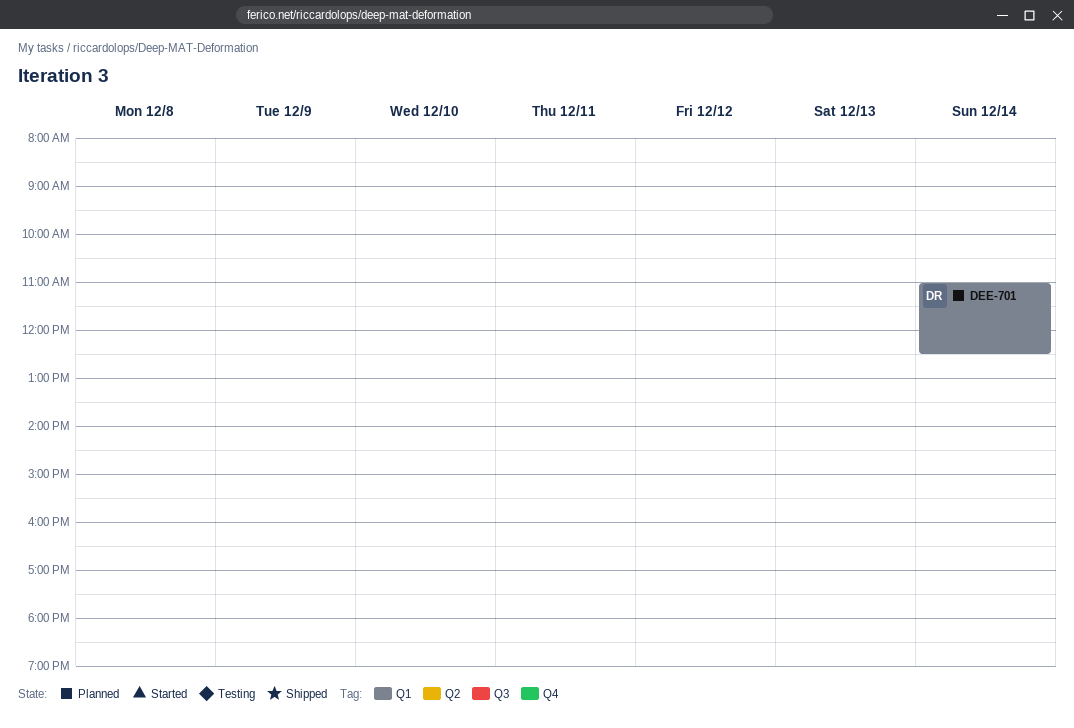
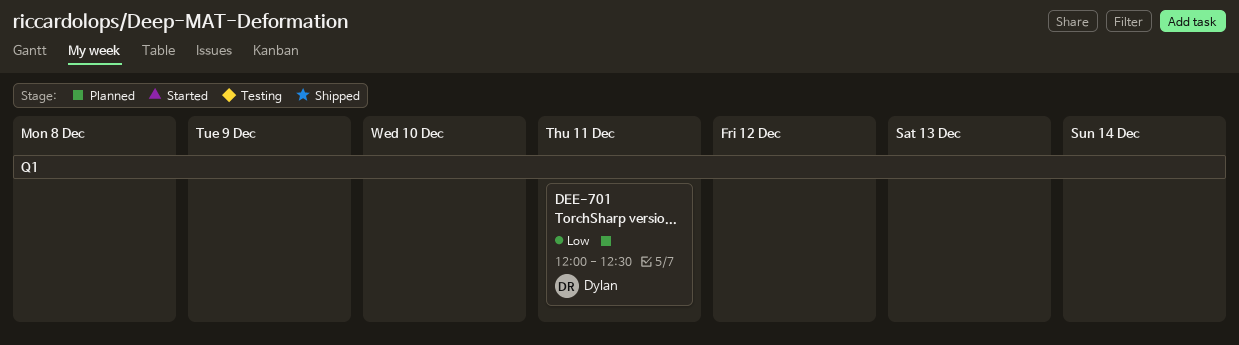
DEE-701, day: Dec 14 -> Dec 11
DEE-701, begins: 11:00 -> 12:00

